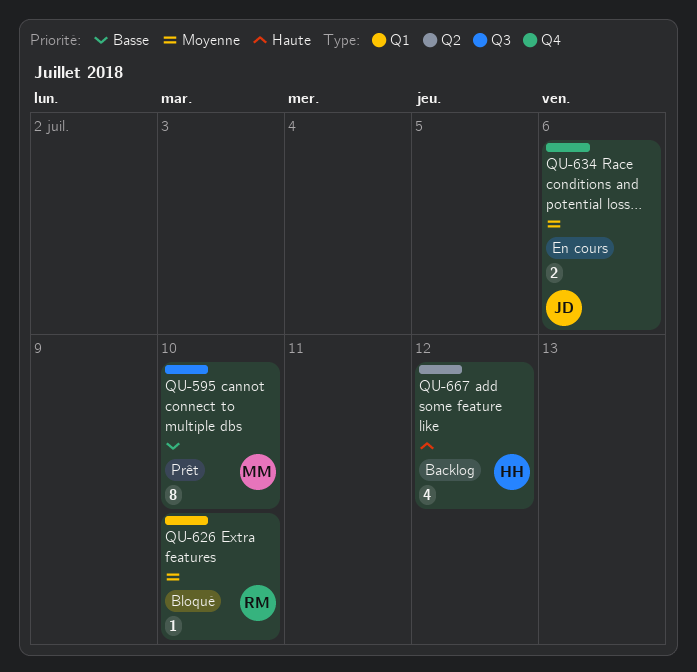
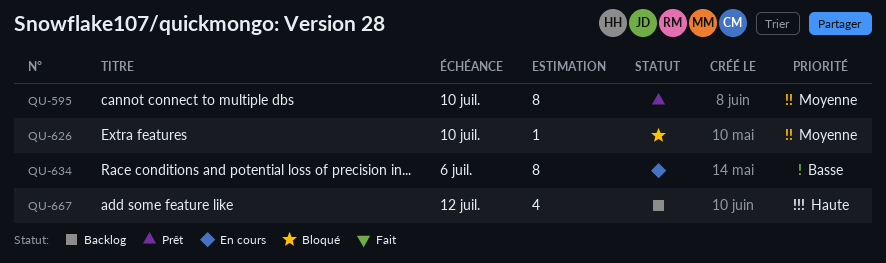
QU-595, priority: Basse -> Moyenne
QU-634, priority: Moyenne -> Basse
QU-634, estimate: 2 -> 8

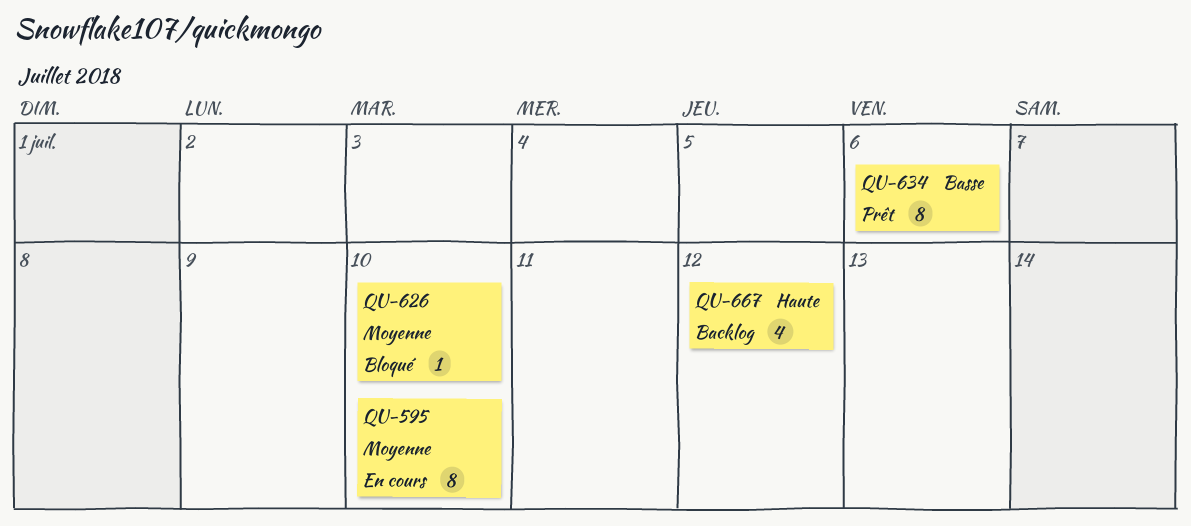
QU-595, status: Prêt -> En cours
QU-634, status: En cours -> Prêt

